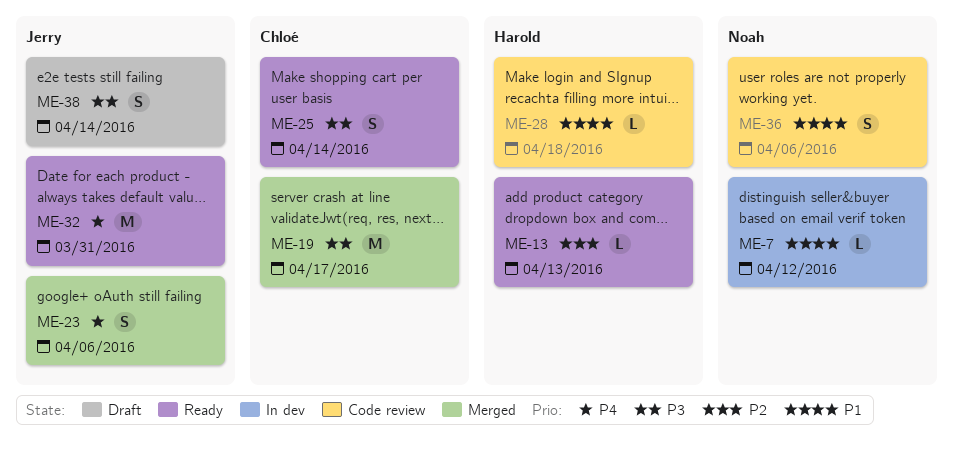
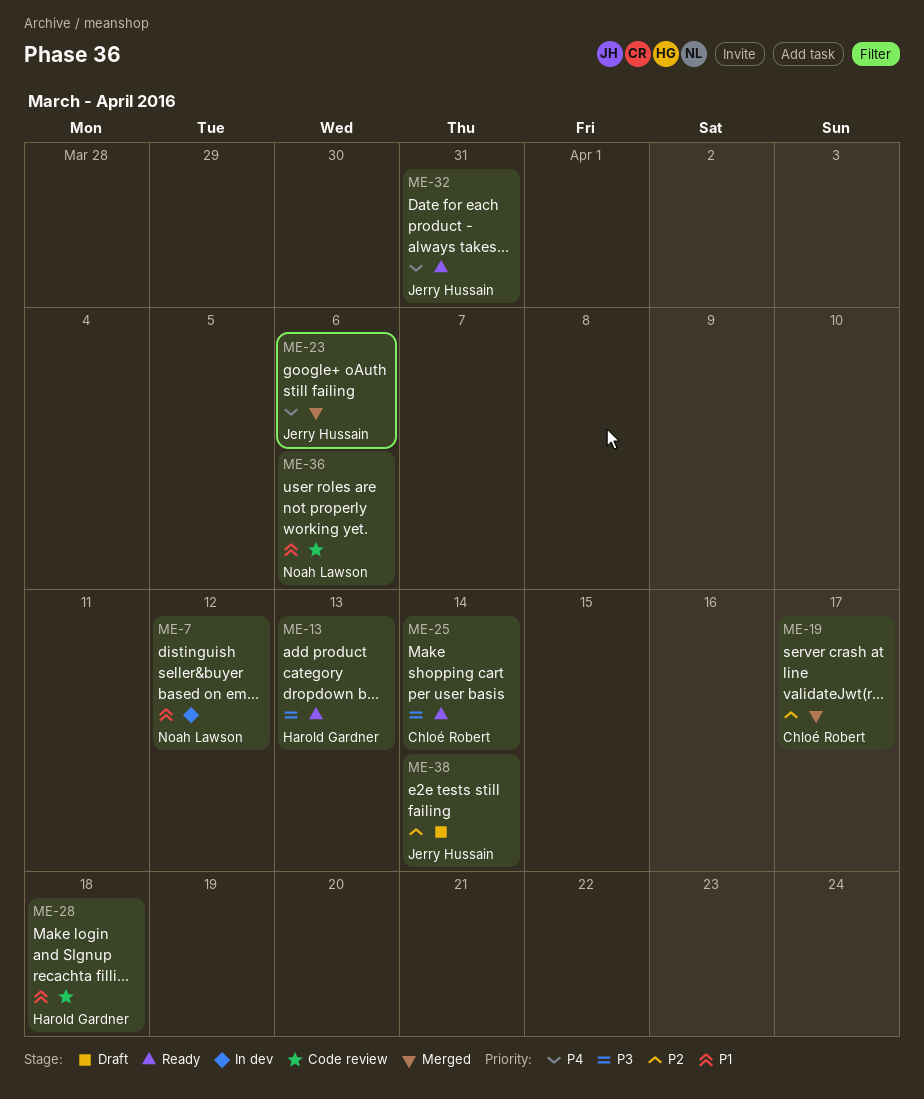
ME-13, priority: P2 -> P3
ME-19, priority: P3 -> P2
ME-38, priority: P3 -> P2

